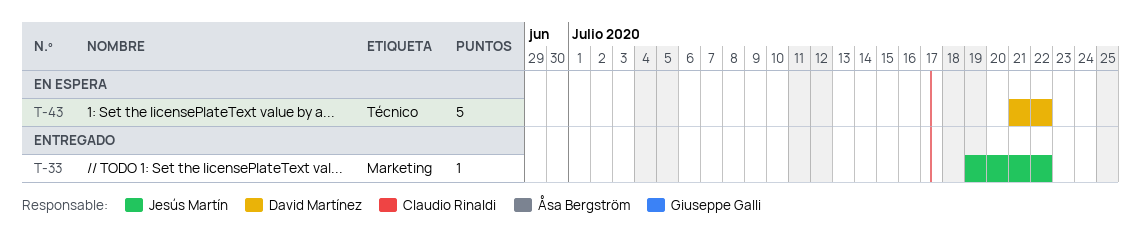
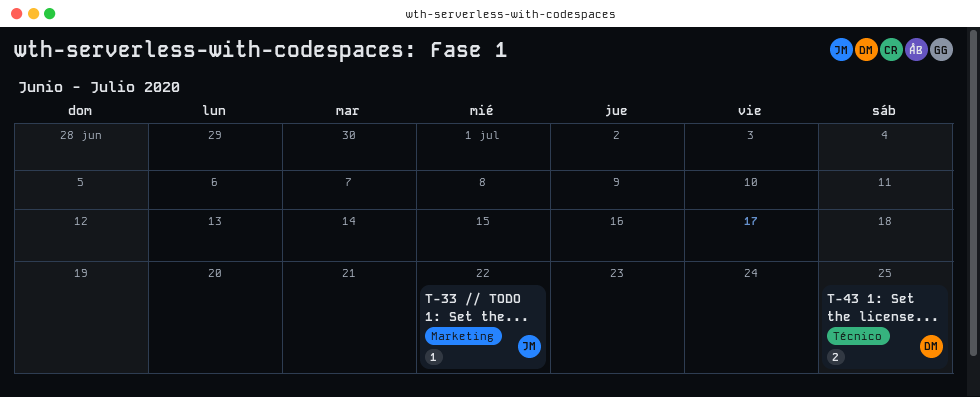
T-43, estimate: 5 -> 2
T-43, due: Jul 22 -> Jul 25

